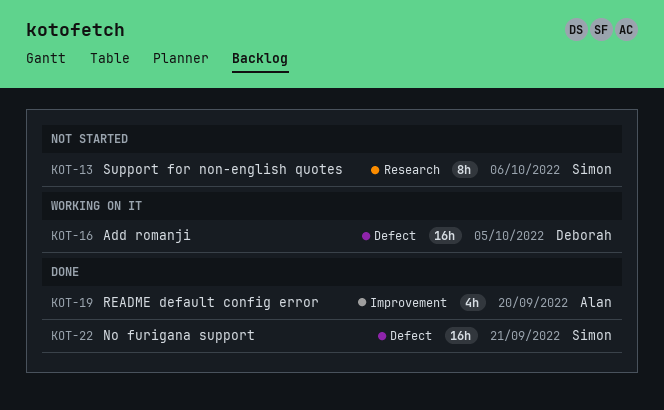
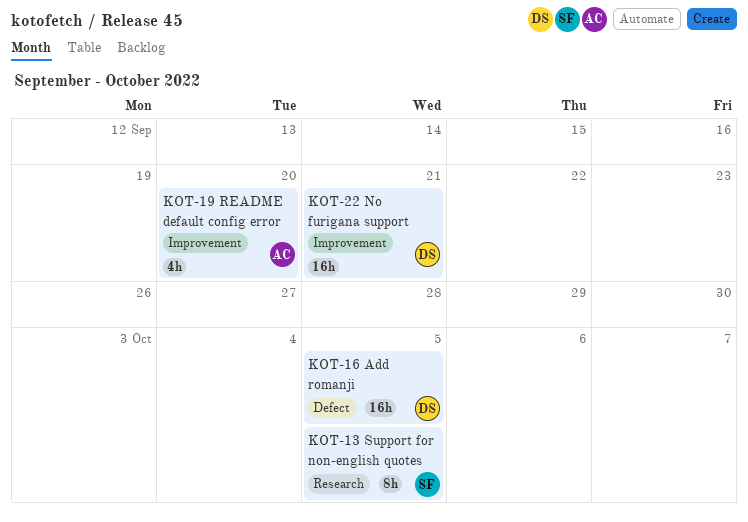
KOT-13, due: Oct 6 -> Oct 5
KOT-22, owner: Simon -> Deborah
KOT-22, label: Defect -> Improvement

